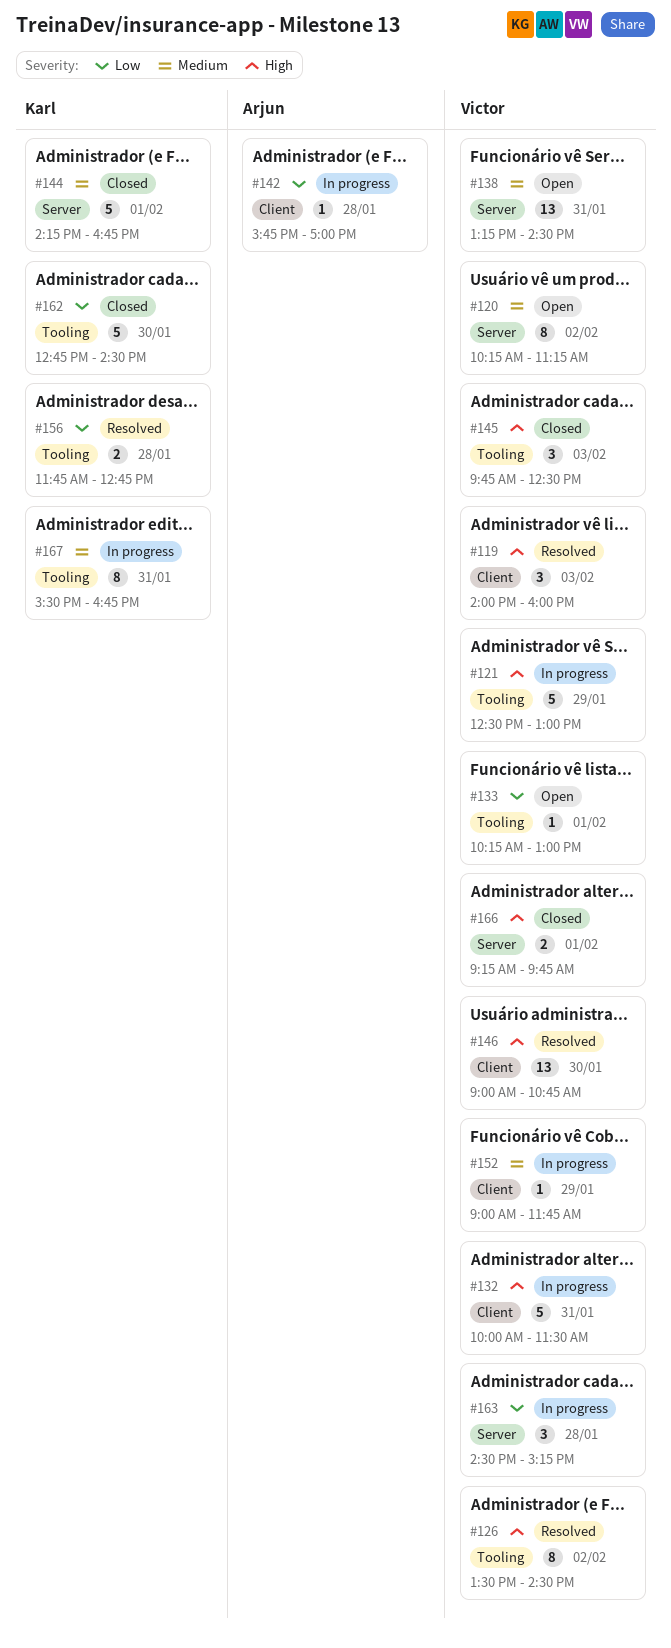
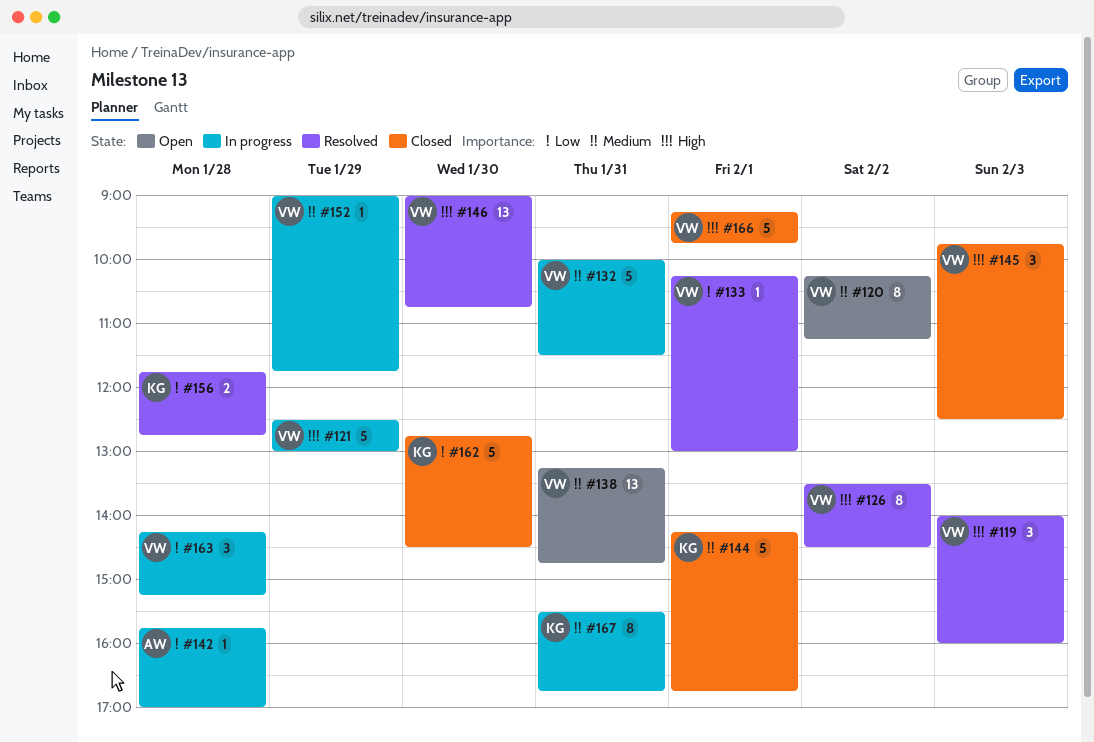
#132, priority: High -> Medium
#133, status: Open -> Resolved
#138, ends: 14:30 -> 14:45
#163, begins: 14:30 -> 14:15
#166, estimate: 2 -> 5

